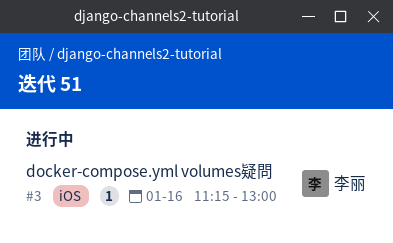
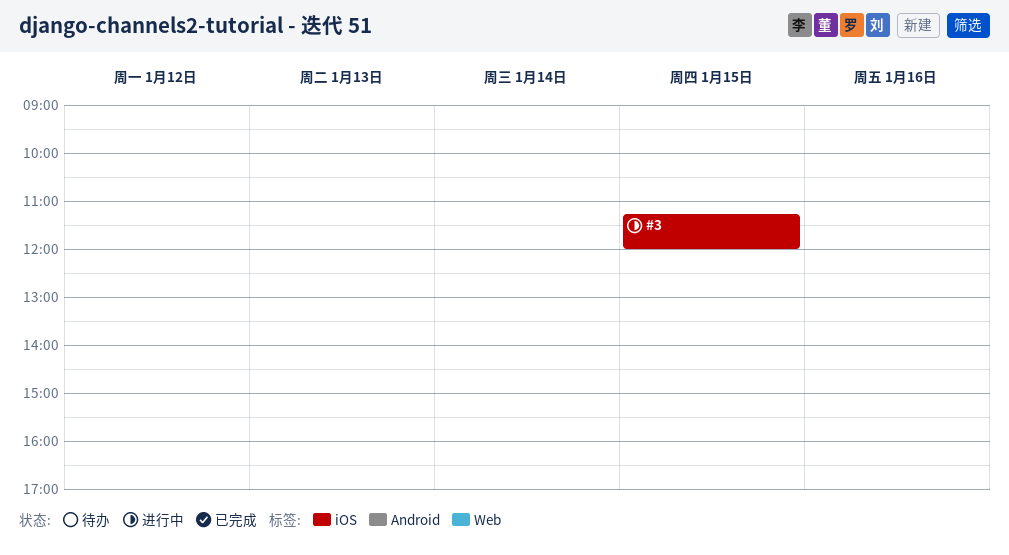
#3, day: Jan 16 -> Jan 15
#3, ends: 13:00 -> 12:00

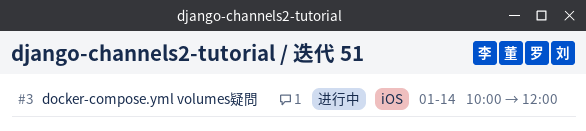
#3, day: Jan 15 -> Jan 14
#3, begins: 11:15 -> 10:00

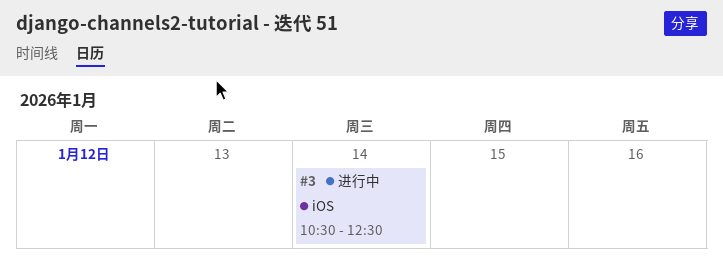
#3, begins: 10:00 -> 10:30
#3, ends: 12:00 -> 12:30

